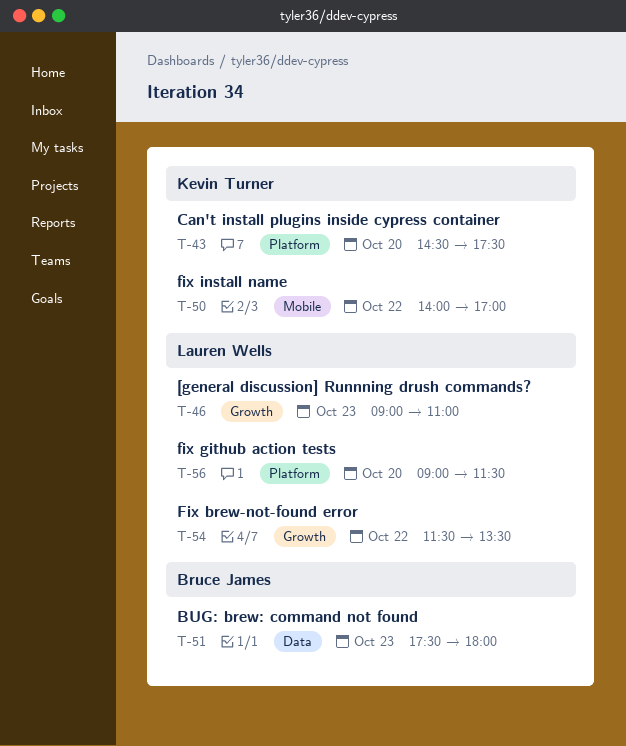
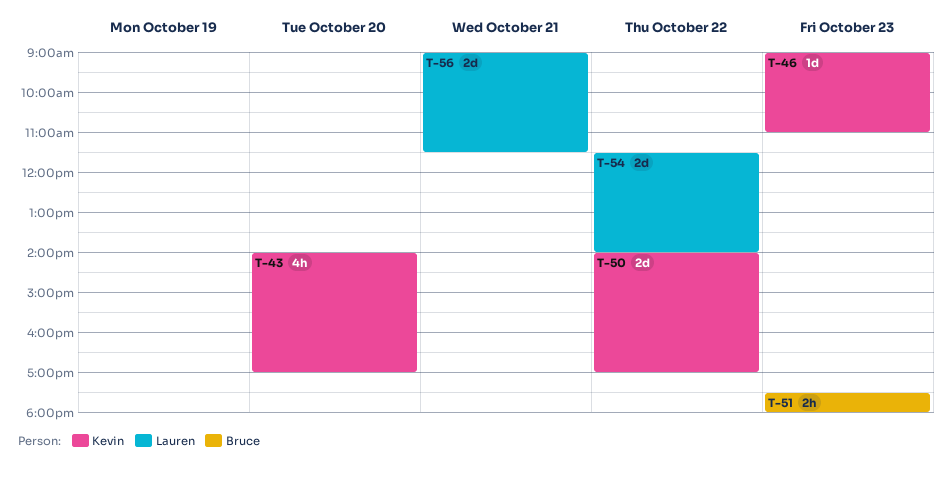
T-43, begins: 14:30 -> 14:00
T-43, ends: 17:30 -> 17:00
T-46, owner: Lauren Wells -> Kevin Turner
T-54, ends: 13:30 -> 14:00
T-56, day: Oct 20 -> Oct 21

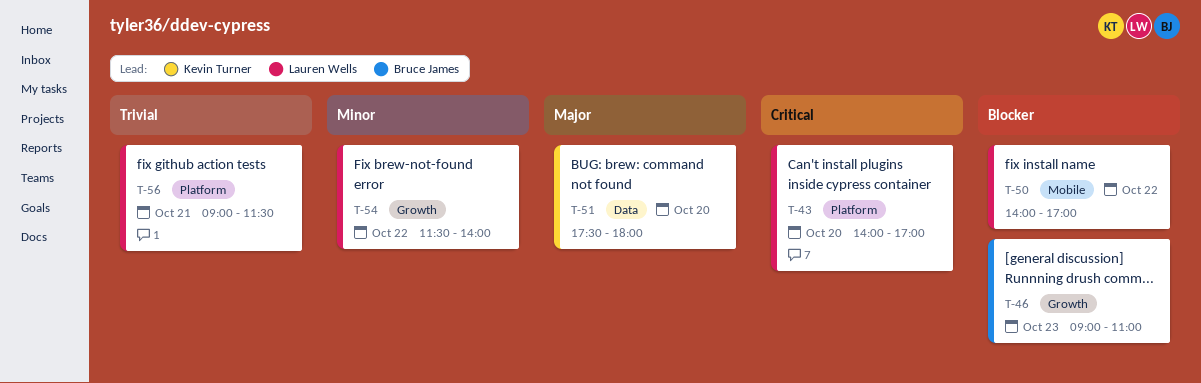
T-43, owner: Kevin Turner -> Lauren Wells
T-46, owner: Kevin Turner -> Bruce James
T-50, owner: Kevin Turner -> Lauren Wells
T-51, owner: Bruce James -> Kevin Turner
T-51, day: Oct 23 -> Oct 20

